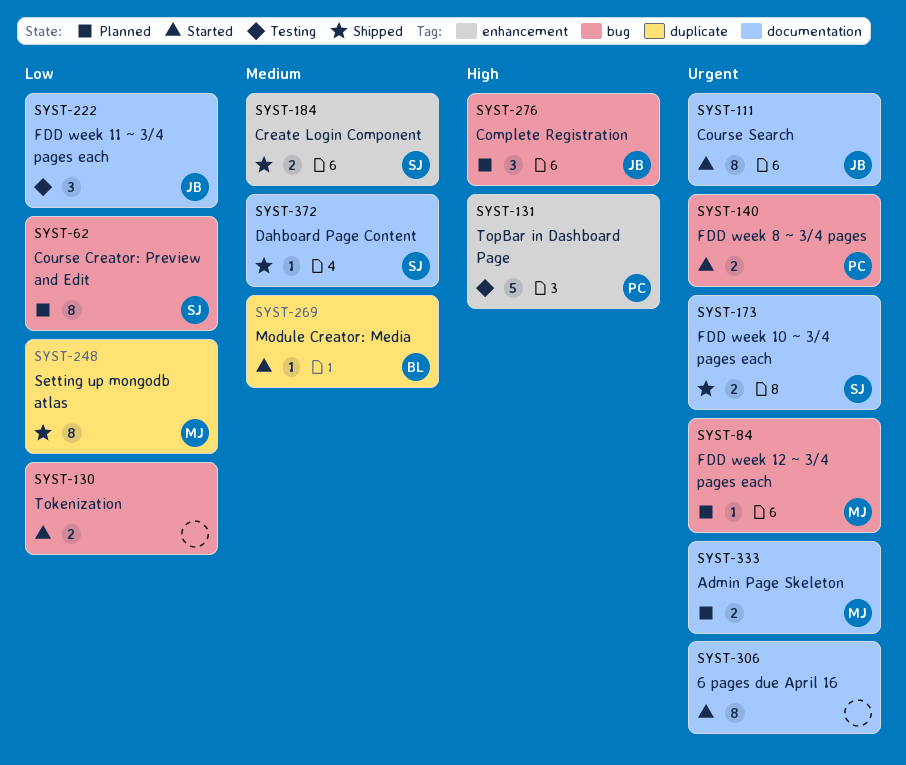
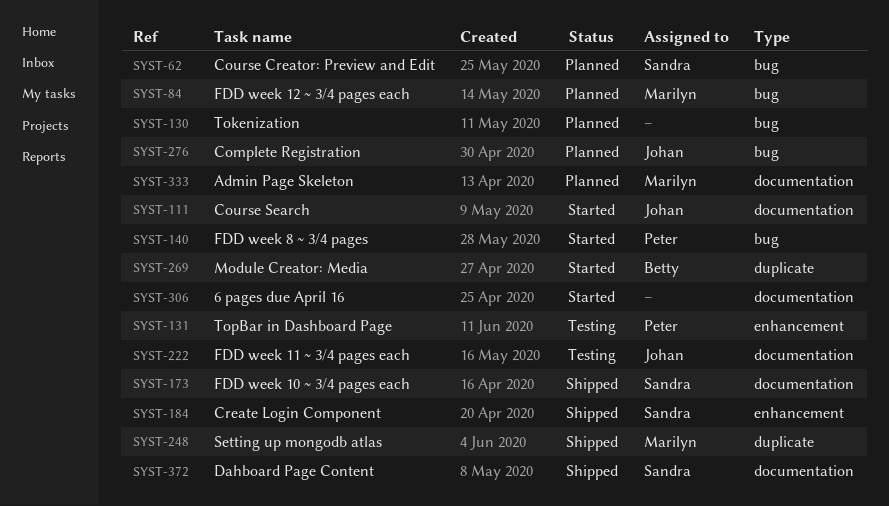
SYST-130, status: Started -> Planned

